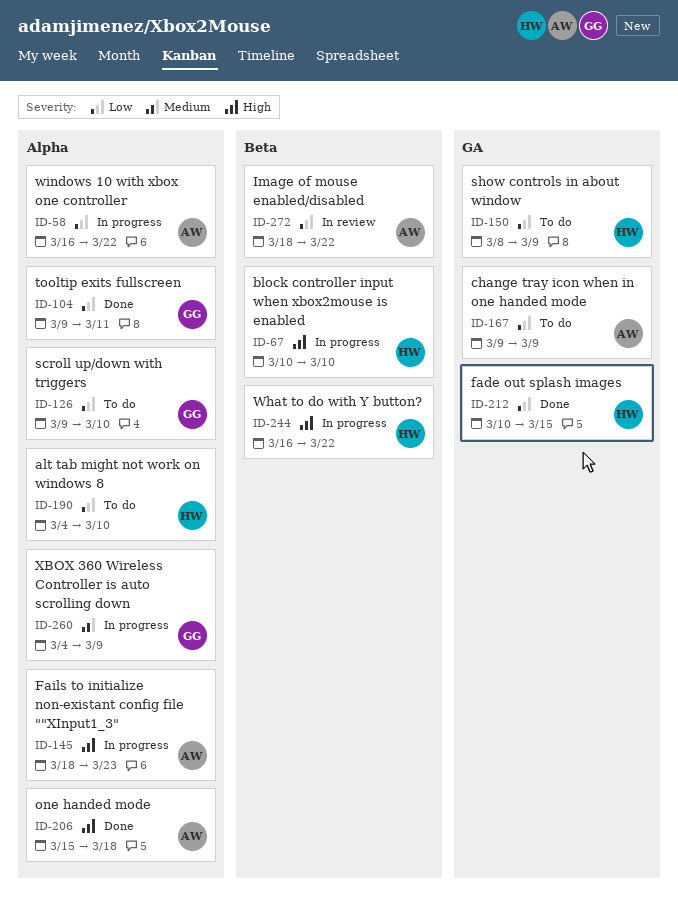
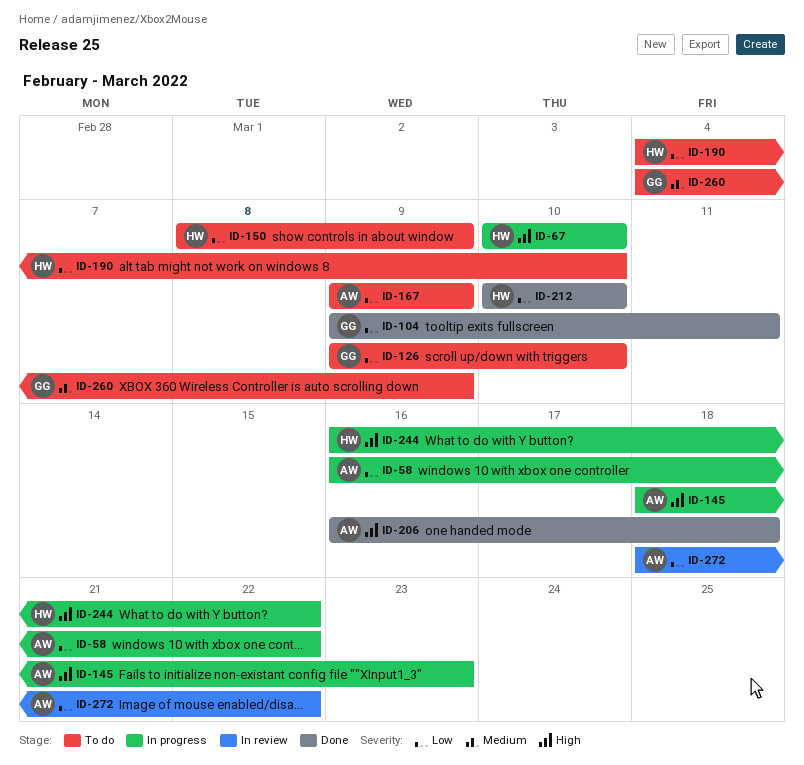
ID-206, start: Mar 15 -> Mar 16
ID-212, due: Mar 15 -> Mar 10
ID-260, status: In progress -> To do

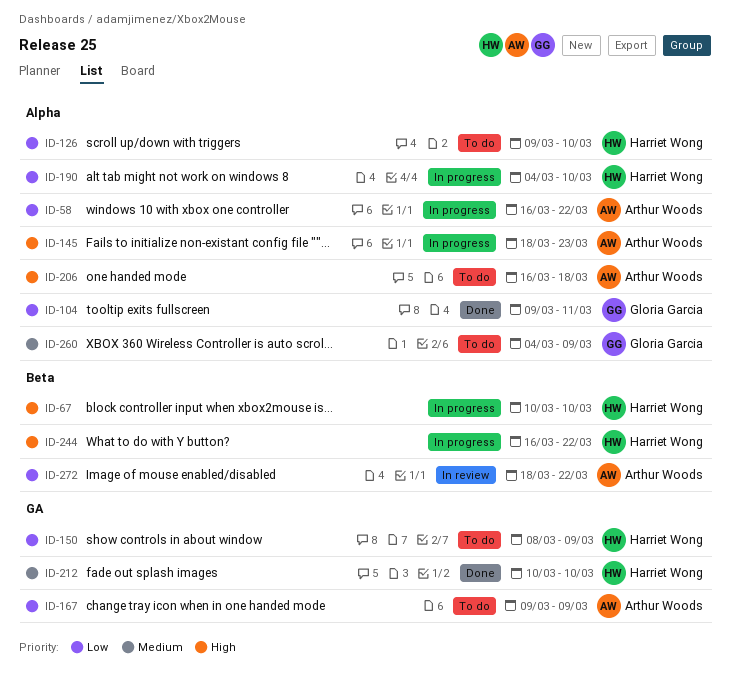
ID-126, owner: Gloria Garcia -> Harriet Wong
ID-190, status: To do -> In progress
ID-206, status: Done -> To do
ID-212, priority: Low -> Medium

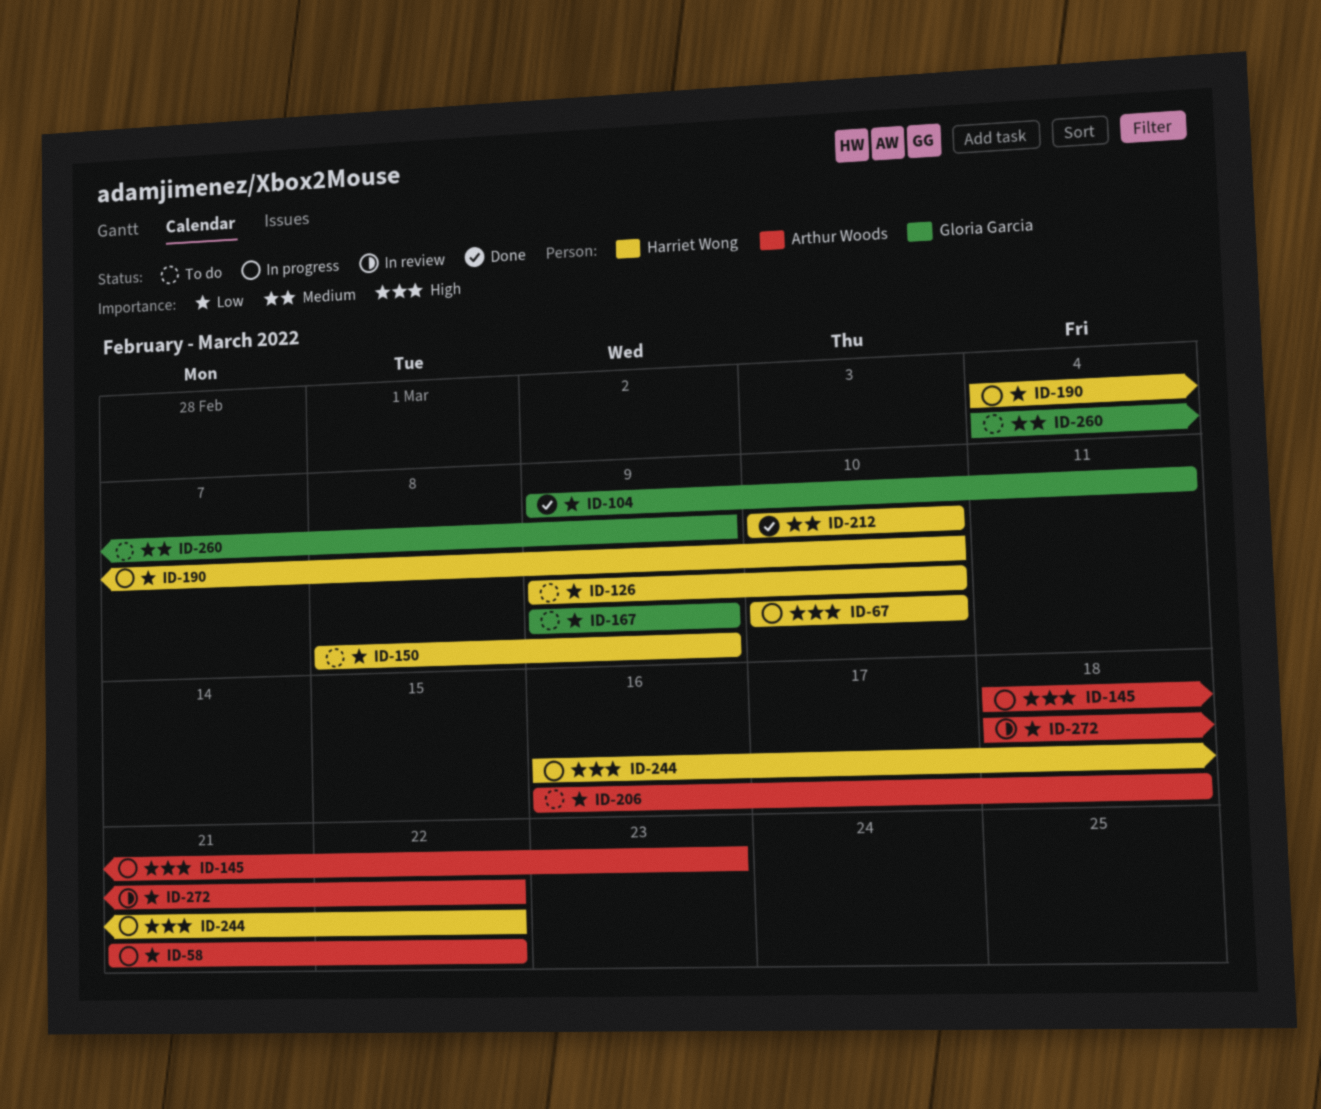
ID-58, start: Mar 16 -> Mar 21
ID-167, owner: Arthur Woods -> Gloria Garcia
ID-206, priority: High -> Low

